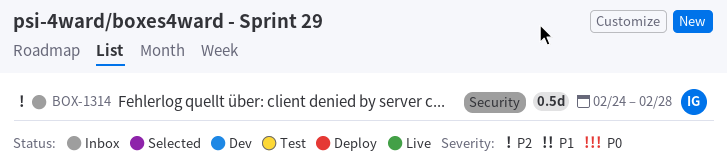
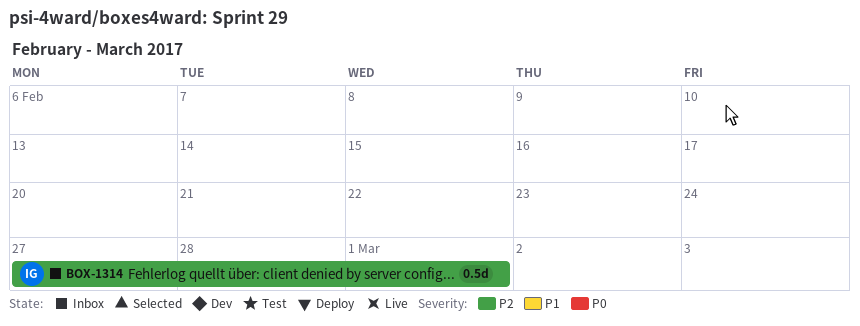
BOX-1314, start: Feb 24 -> Feb 27
BOX-1314, due: Feb 28 -> Mar 1

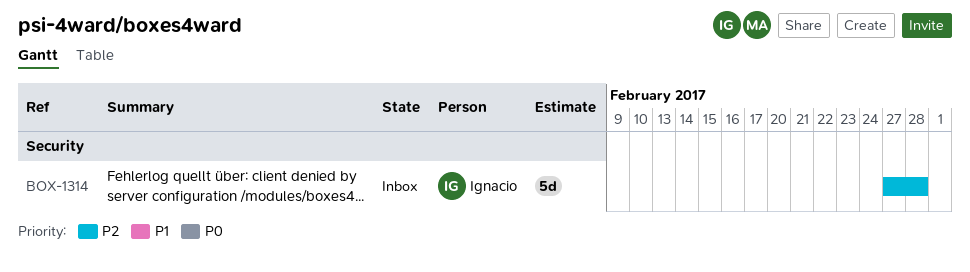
BOX-1314, estimate: 0.5d -> 5d
BOX-1314, due: Mar 1 -> Feb 28

